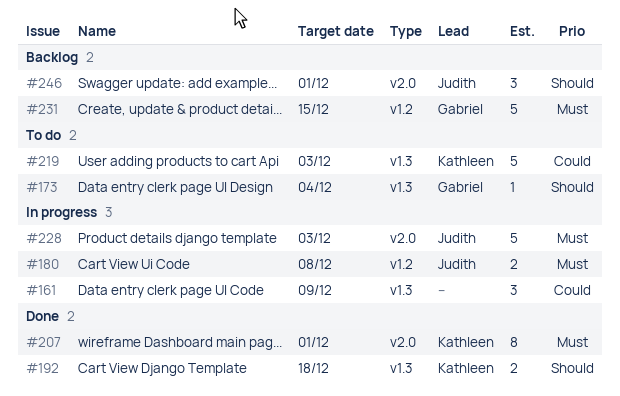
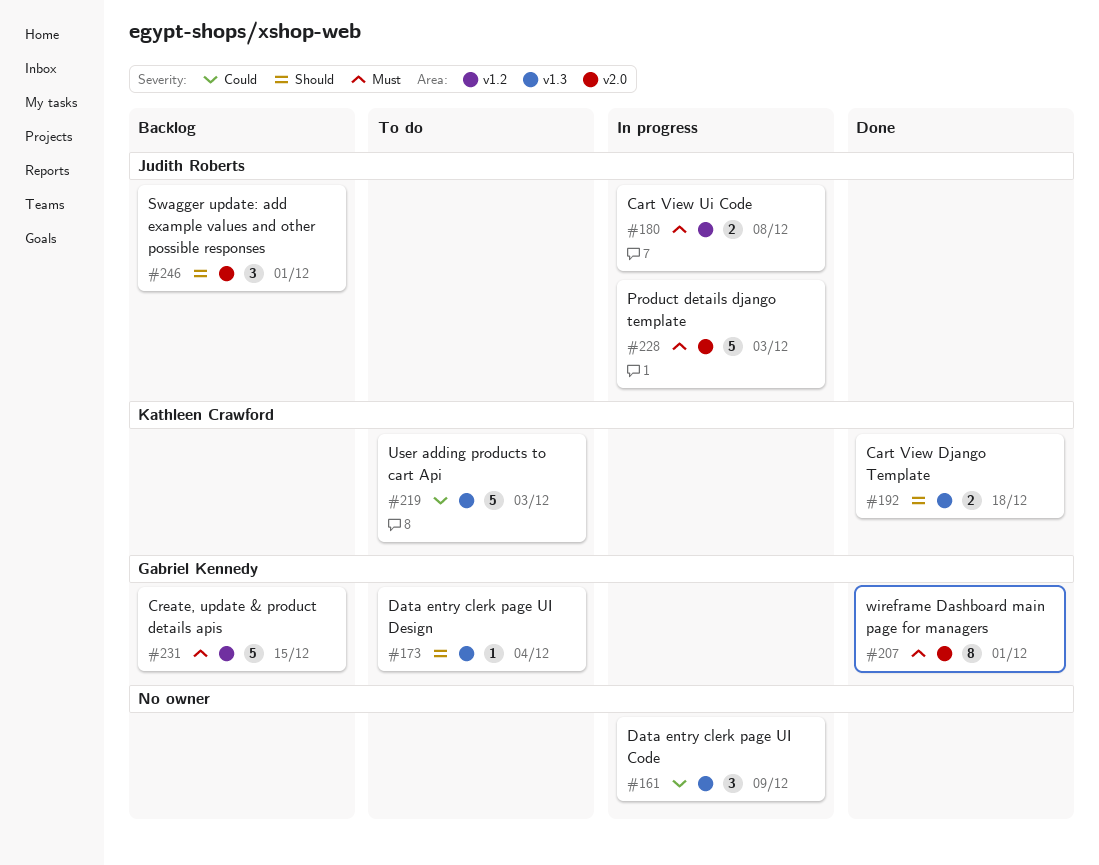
#207, owner: Kathleen Crawford -> Gabriel Kennedy

